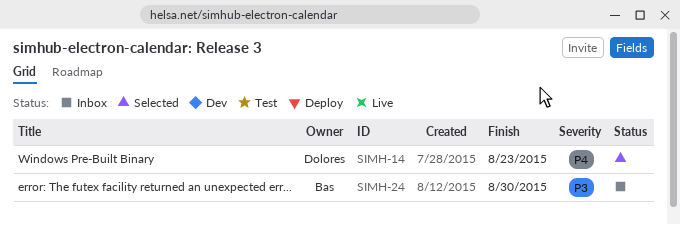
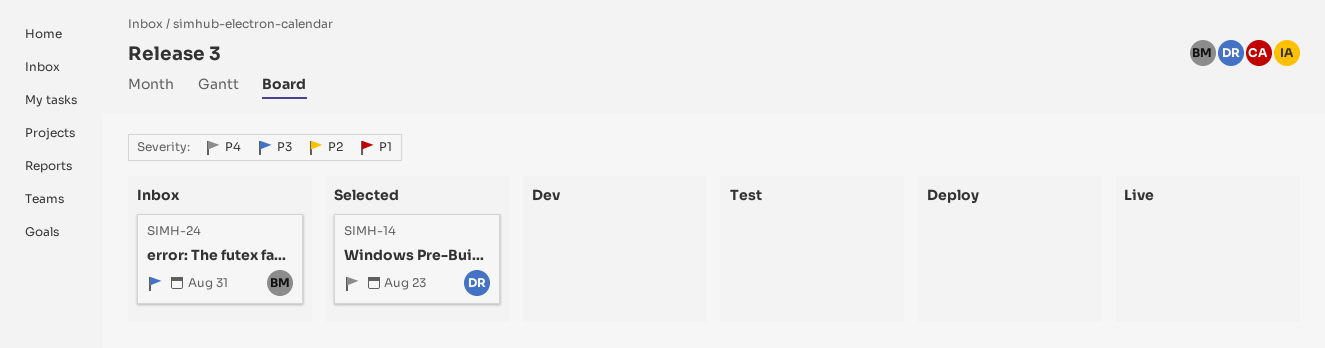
SIMH-24, due: Aug 30 -> Aug 31

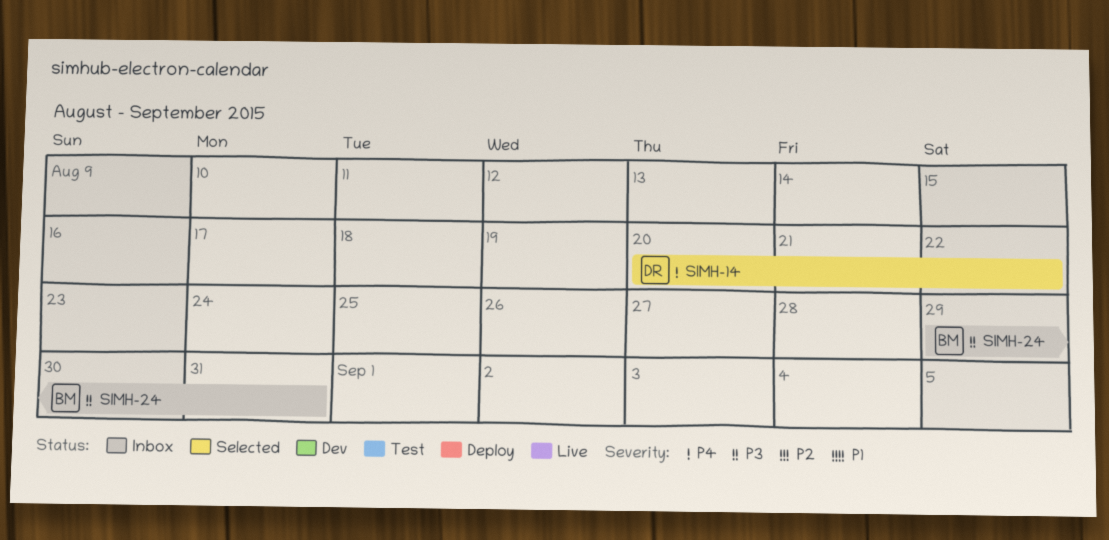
SIMH-14, due: Aug 23 -> Aug 22

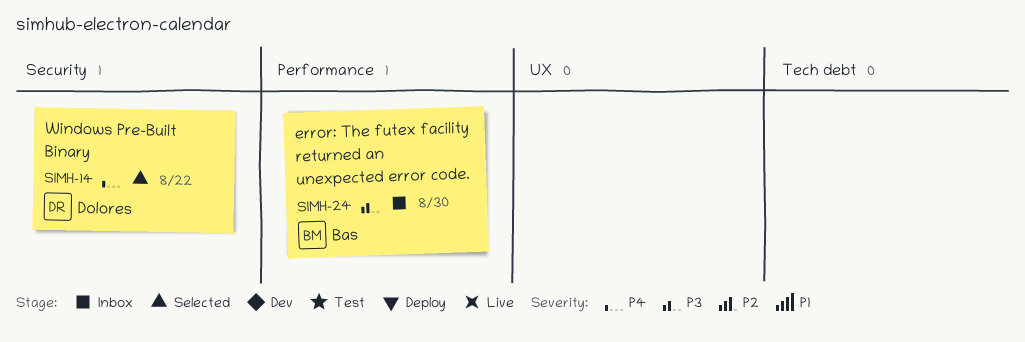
SIMH-24, due: Aug 31 -> Aug 30

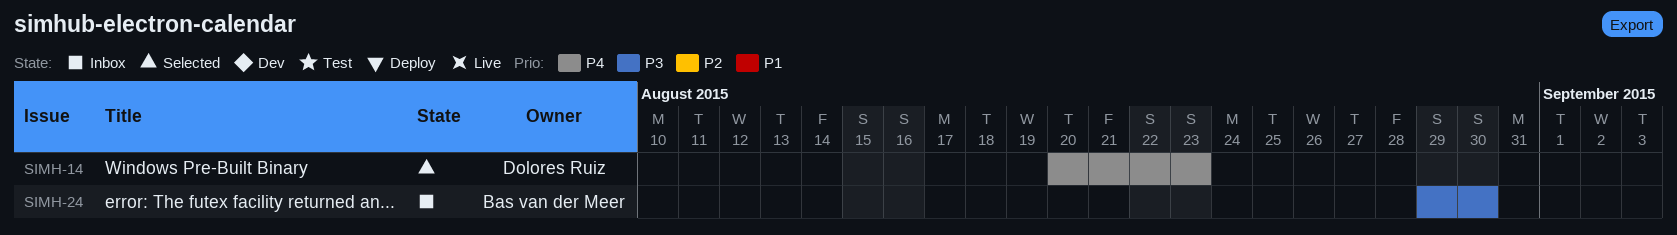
SIMH-14, due: Aug 22 -> Aug 23

